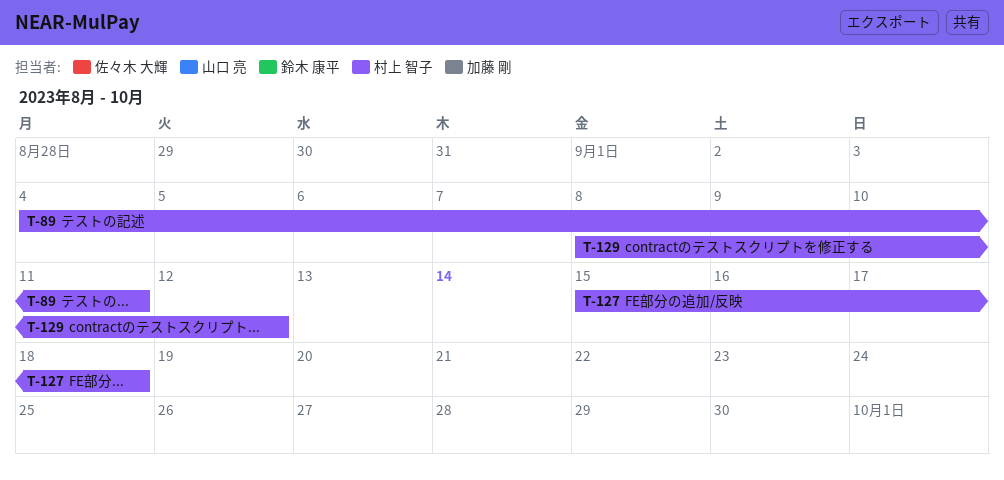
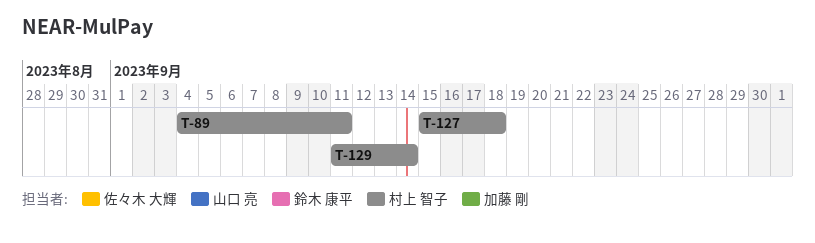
T-129, start: Sep 8 -> Sep 11
T-129, due: Sep 12 -> Sep 14

